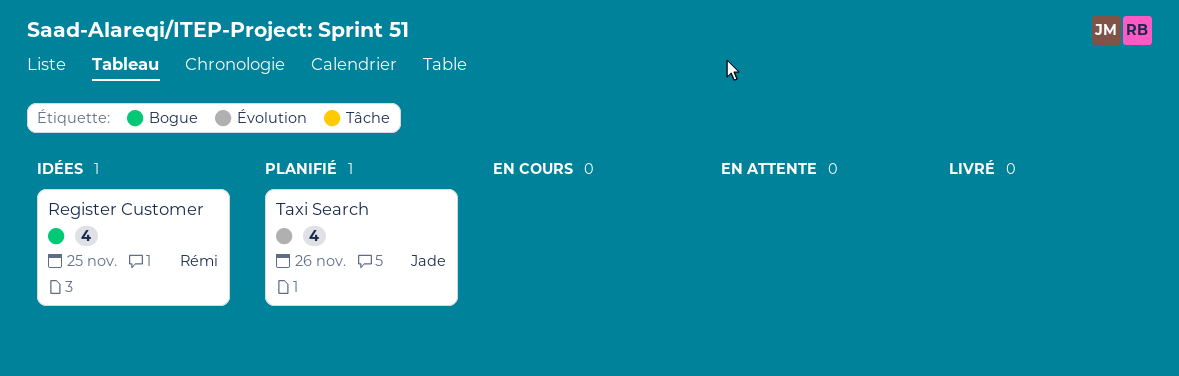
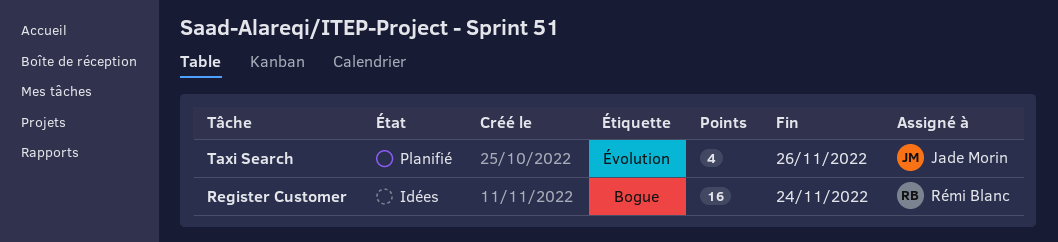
Register Customer, estimate: 4 -> 16
Register Customer, due: Nov 25 -> Nov 24

